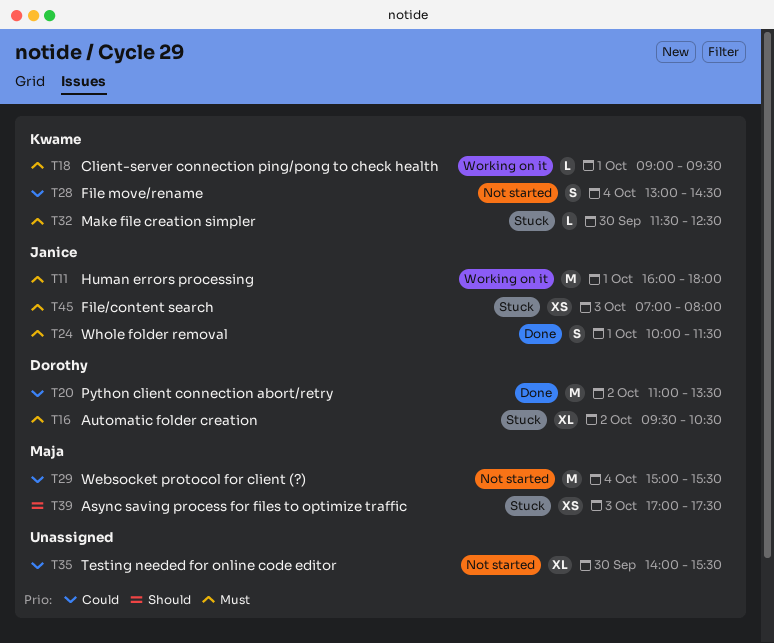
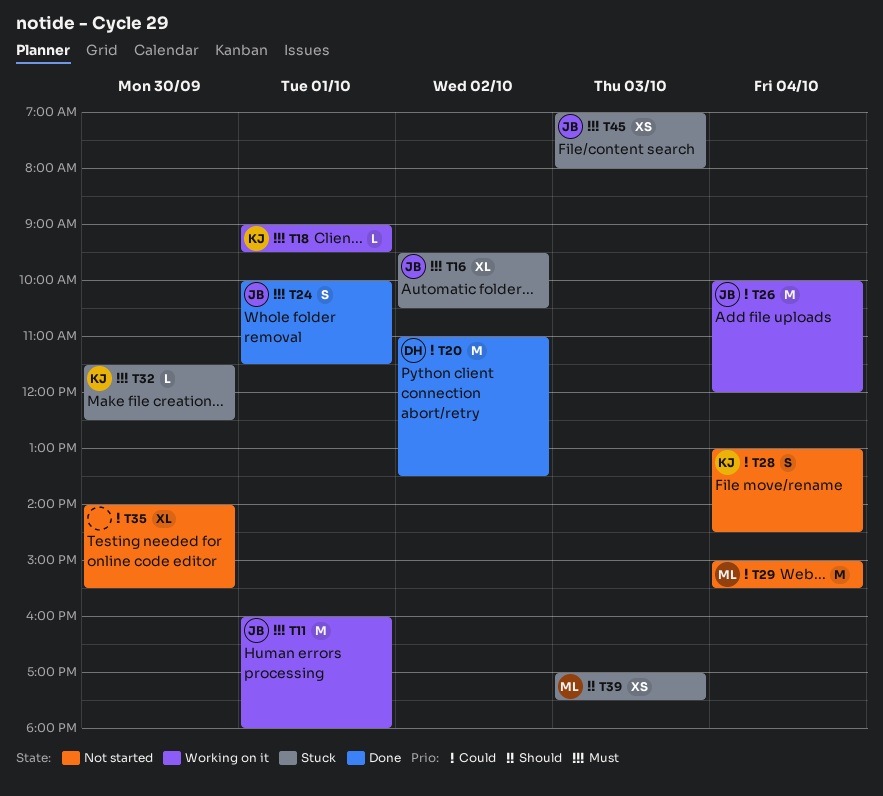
T16, owner: Dorothy -> Janice
T26: none -> present

